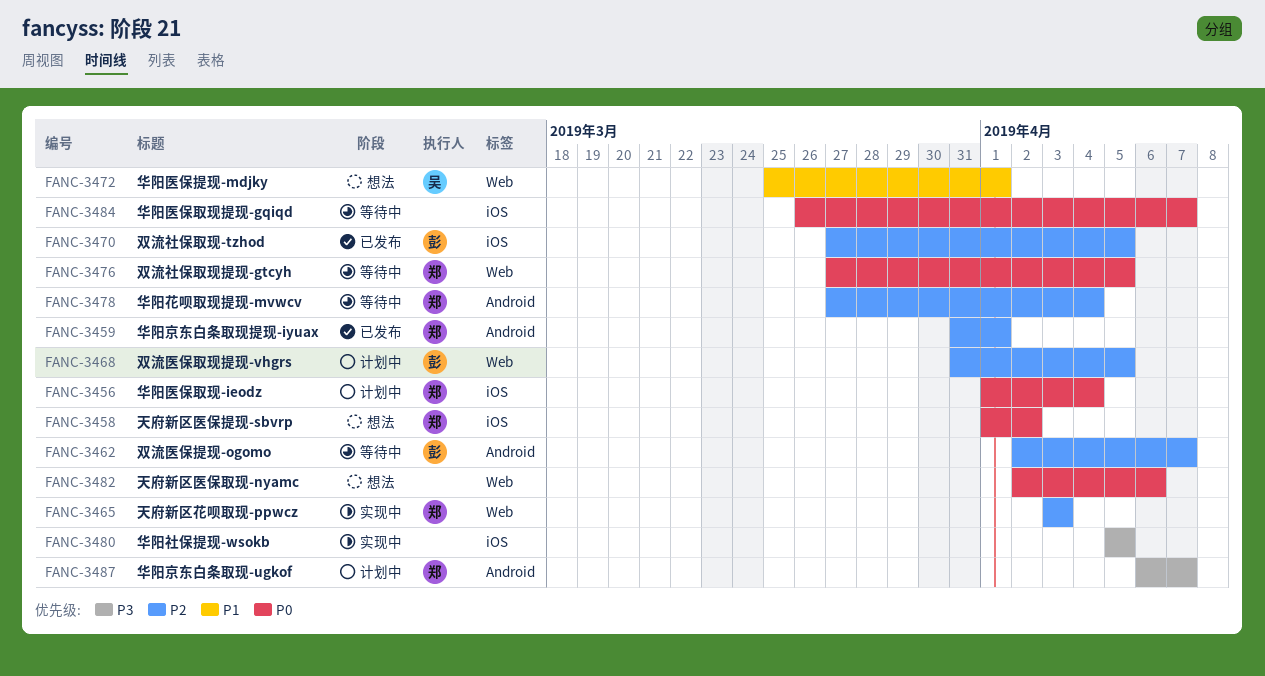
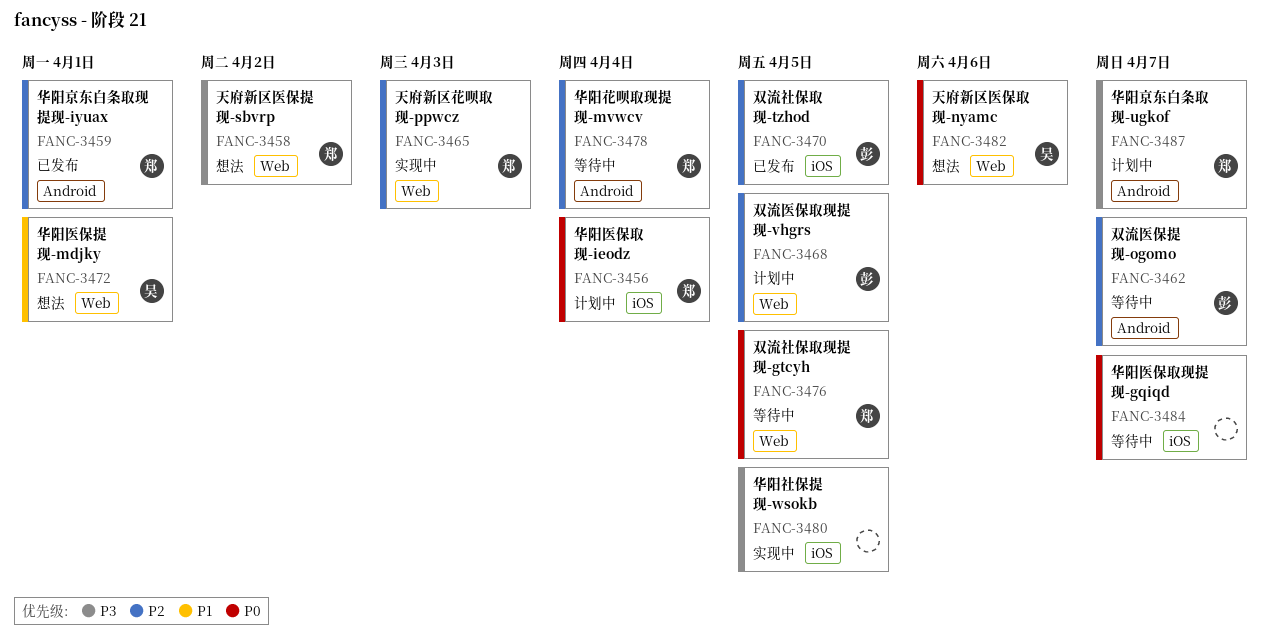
FANC-3458, priority: P0 -> P3
FANC-3458, label: iOS -> Web
FANC-3482, owner: none -> 吴

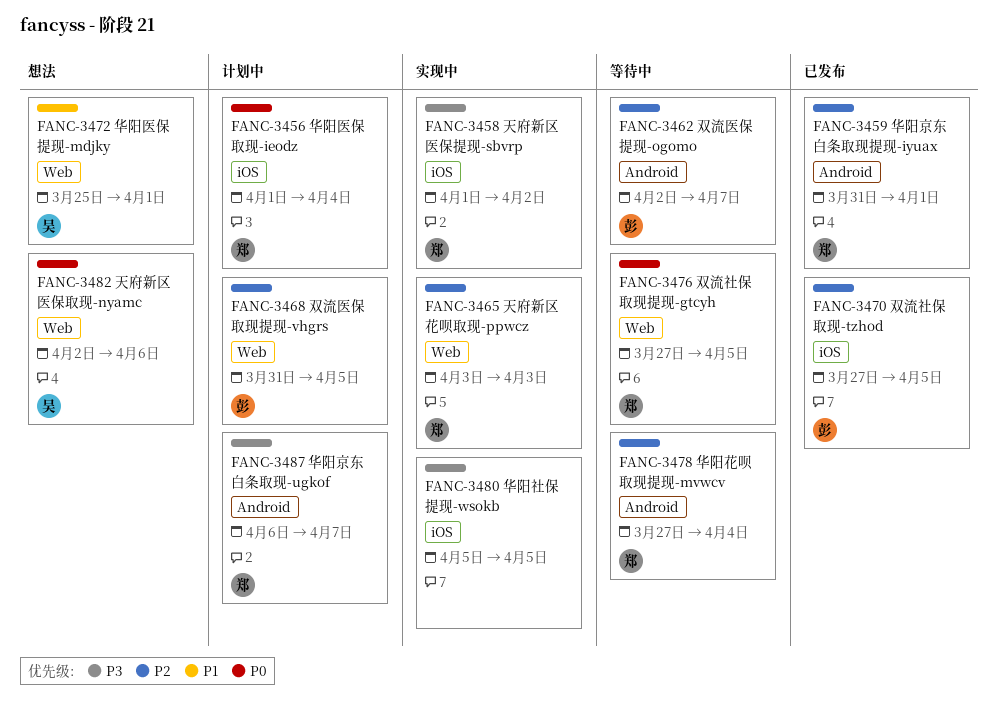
FANC-3458, status: 想法 -> 实现中
FANC-3458, label: Web -> iOS
FANC-3484: present -> none

